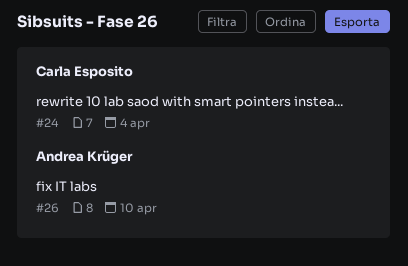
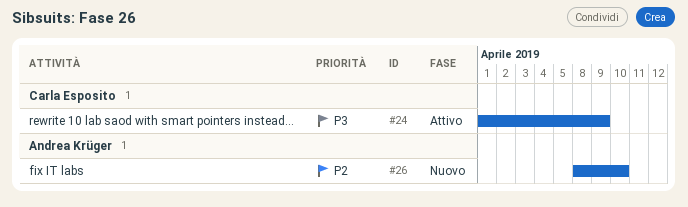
#24, due: Apr 4 -> Apr 9

